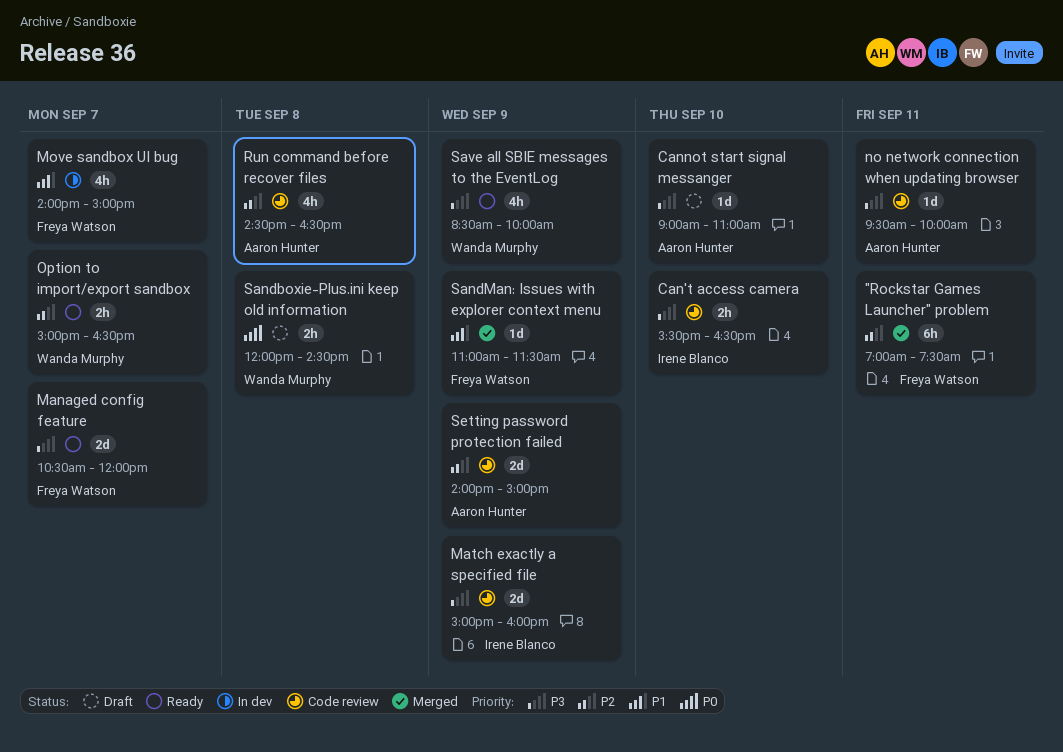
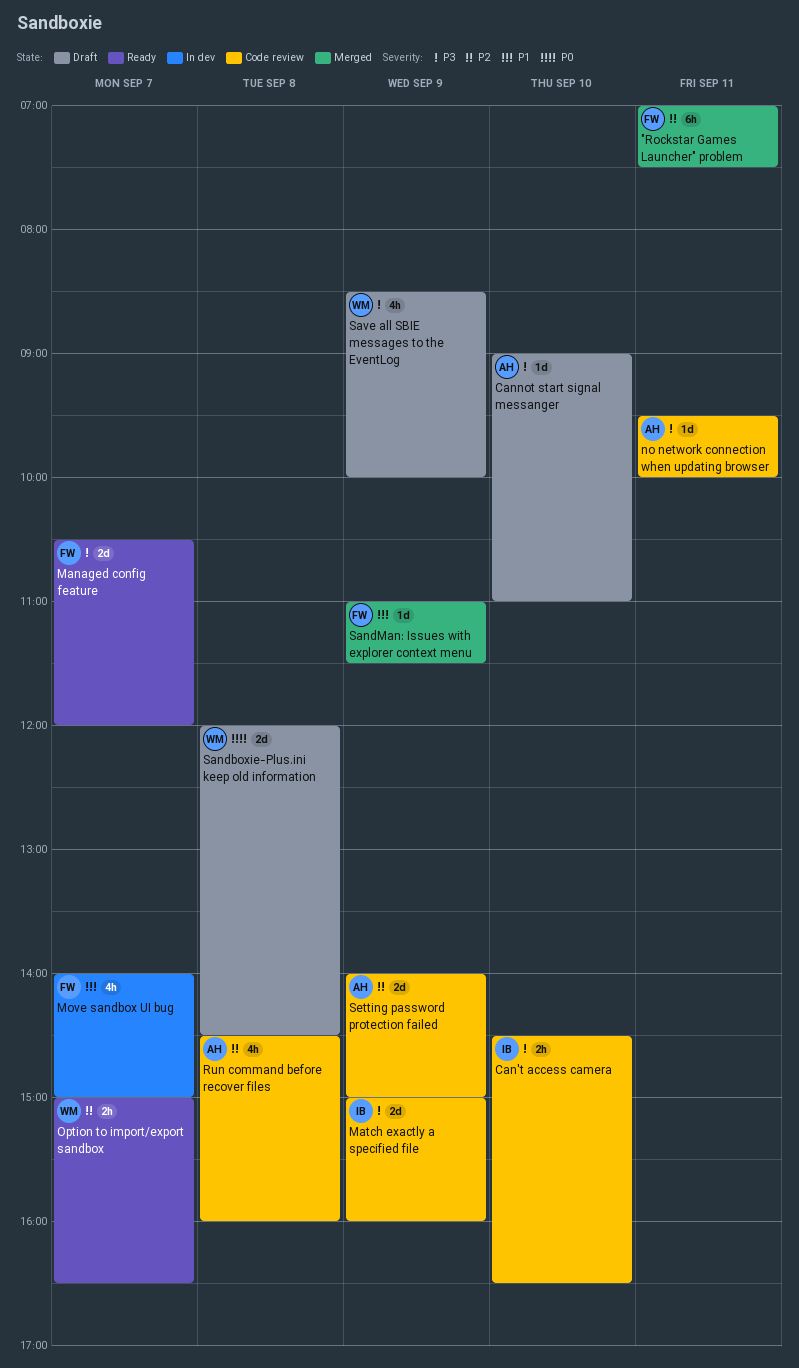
Can't access camera, begins: 15:30 -> 14:30
Run command before recover files, ends: 16:30 -> 16:00
Sandboxie-Plus.ini keep old information, estimate: 2h -> 2d
Save all SBIE messages to the EventLog, status: Ready -> Draft

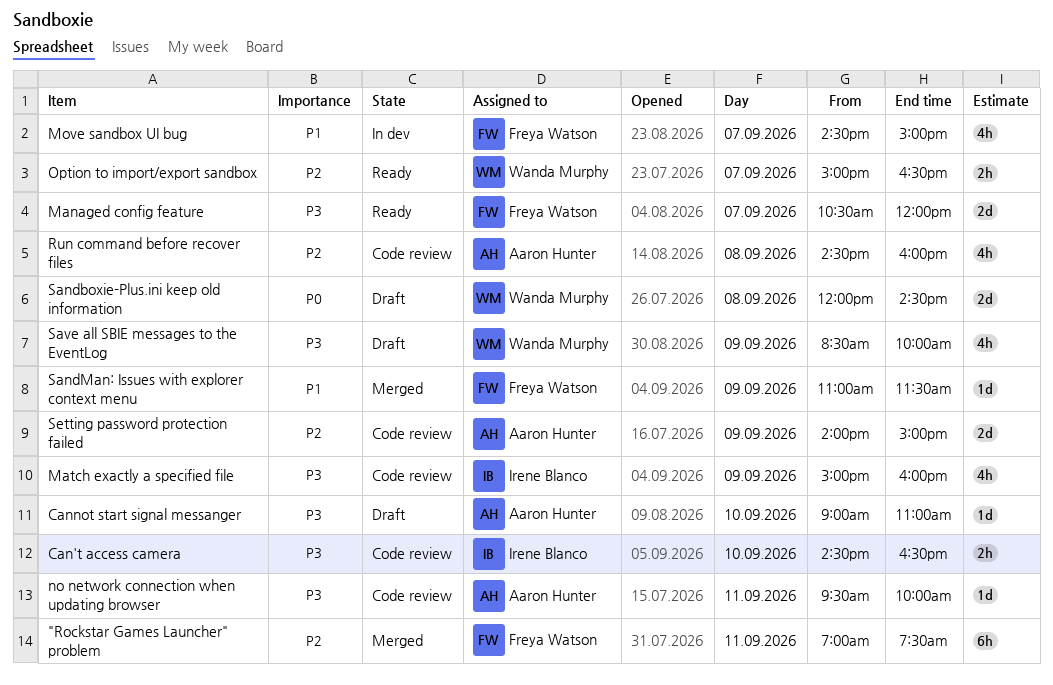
Match exactly a specified file, estimate: 2d -> 4h
Move sandbox UI bug, begins: 14:00 -> 14:30

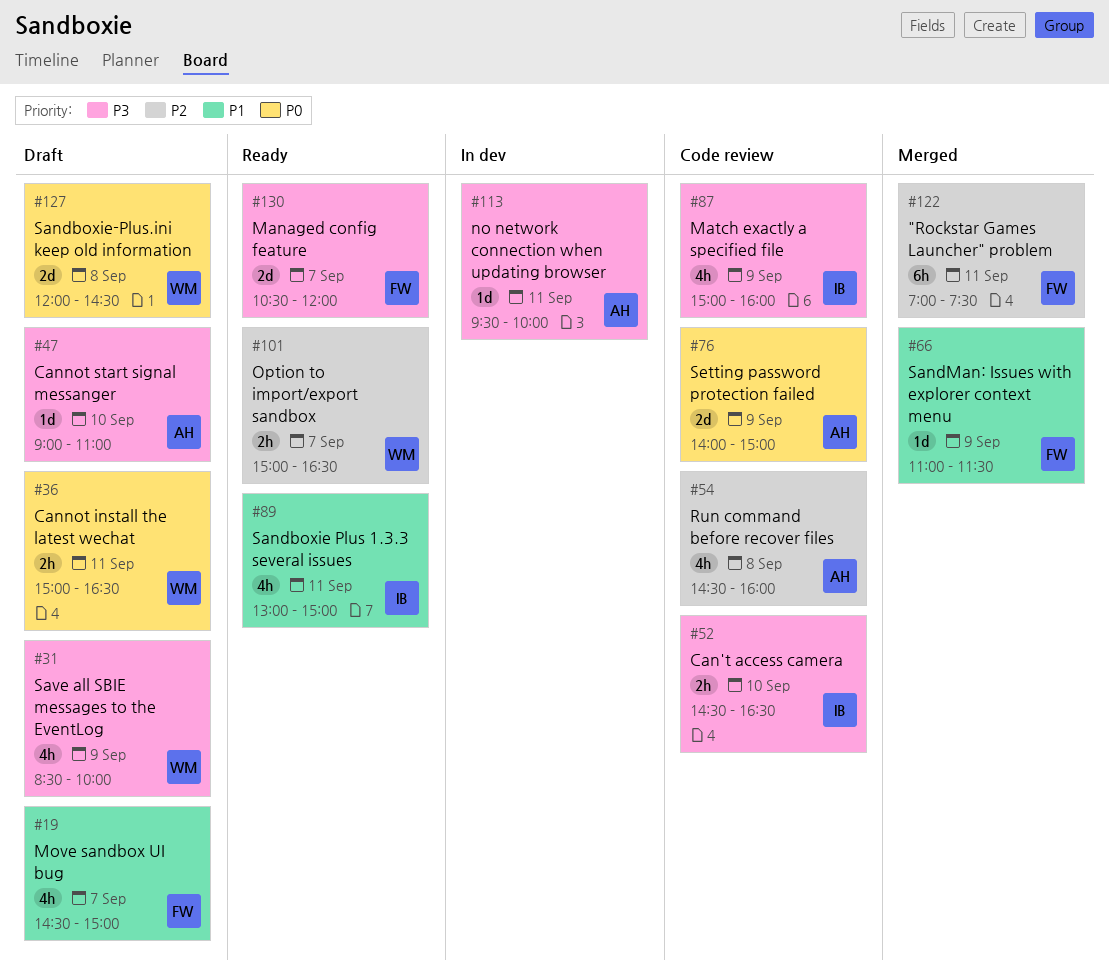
Cannot install the latest wechat: none -> present
Move sandbox UI bug, status: In dev -> Draft
no network connection when updating browser, status: Code review -> In dev
Sandboxie Plus 1.3.3 several issues: none -> present
Setting password protection failed, priority: P2 -> P0

